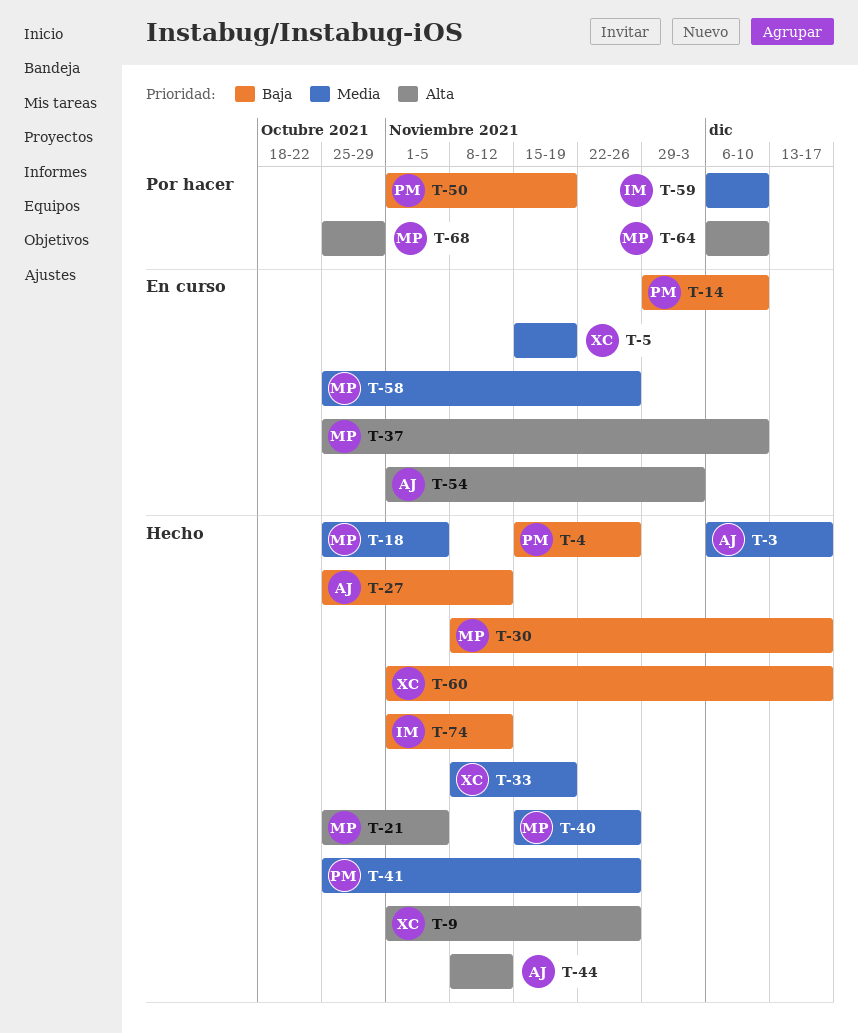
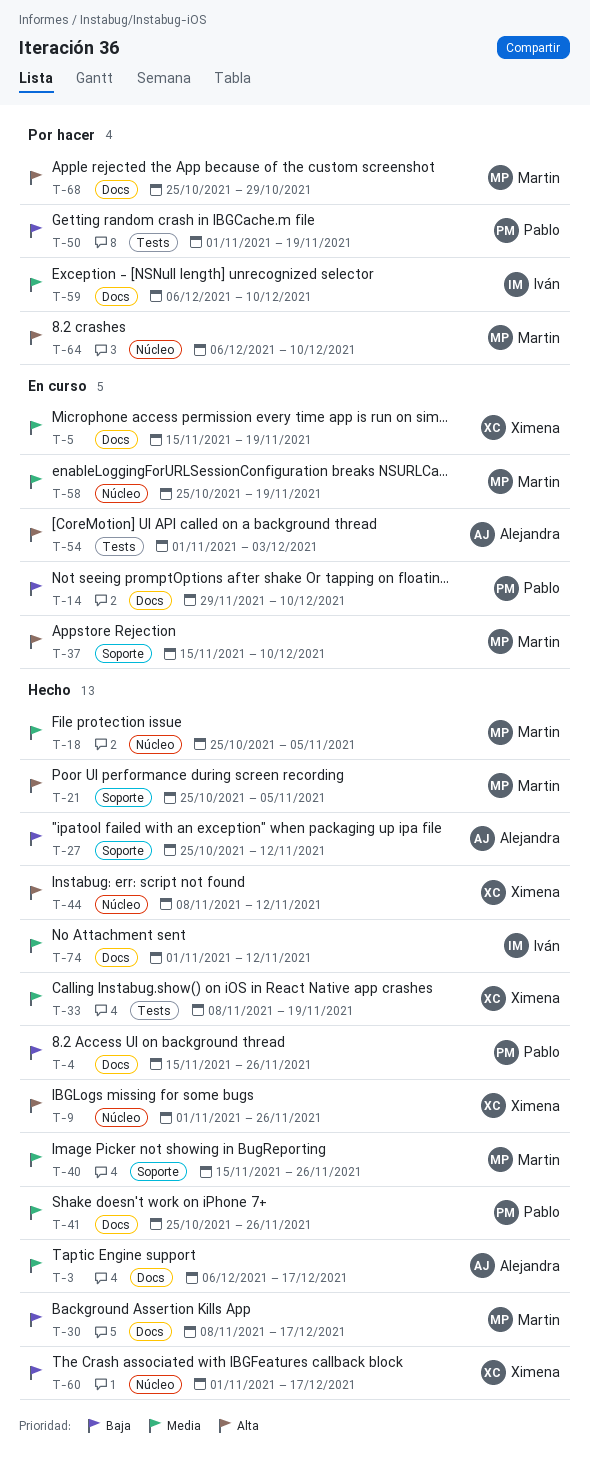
T-37, start: Oct 25 -> Nov 15
T-44, owner: Alejandra -> Ximena
T-58, due: Nov 26 -> Nov 19
T-74, priority: Baja -> Media

